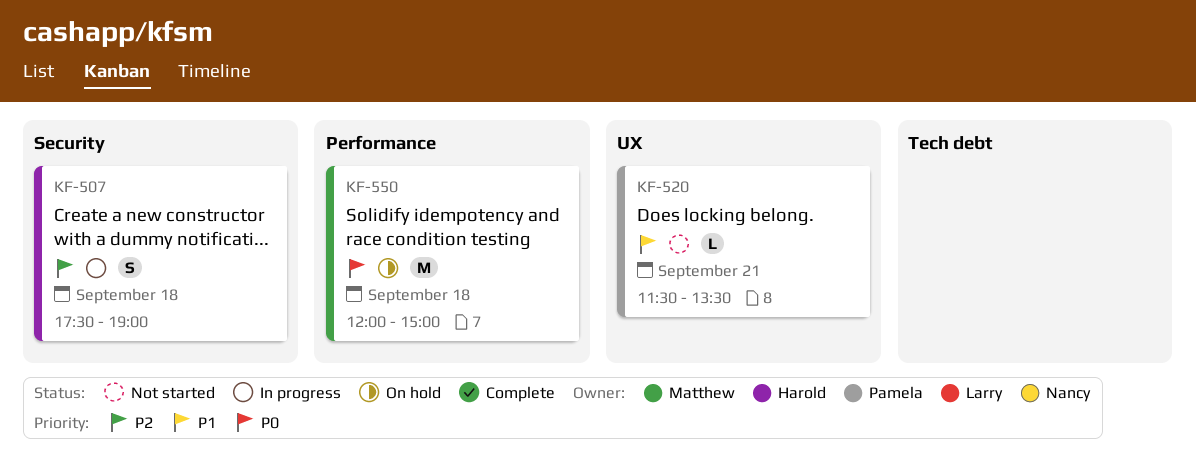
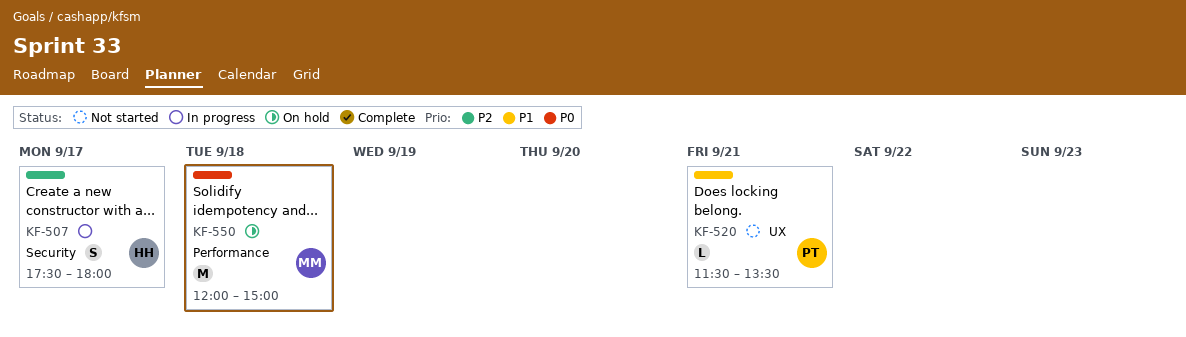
KF-507, day: Sep 18 -> Sep 17
KF-507, ends: 19:00 -> 18:00

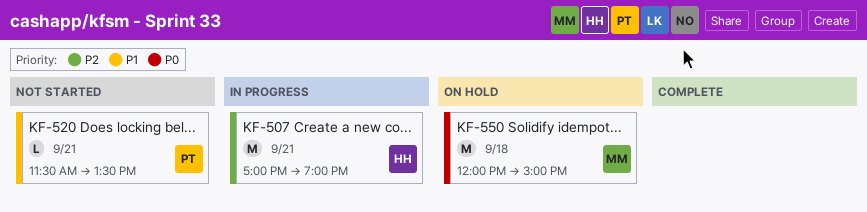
KF-507, estimate: S -> M
KF-507, day: Sep 17 -> Sep 21
KF-507, begins: 17:30 -> 17:00
KF-507, ends: 18:00 -> 19:00

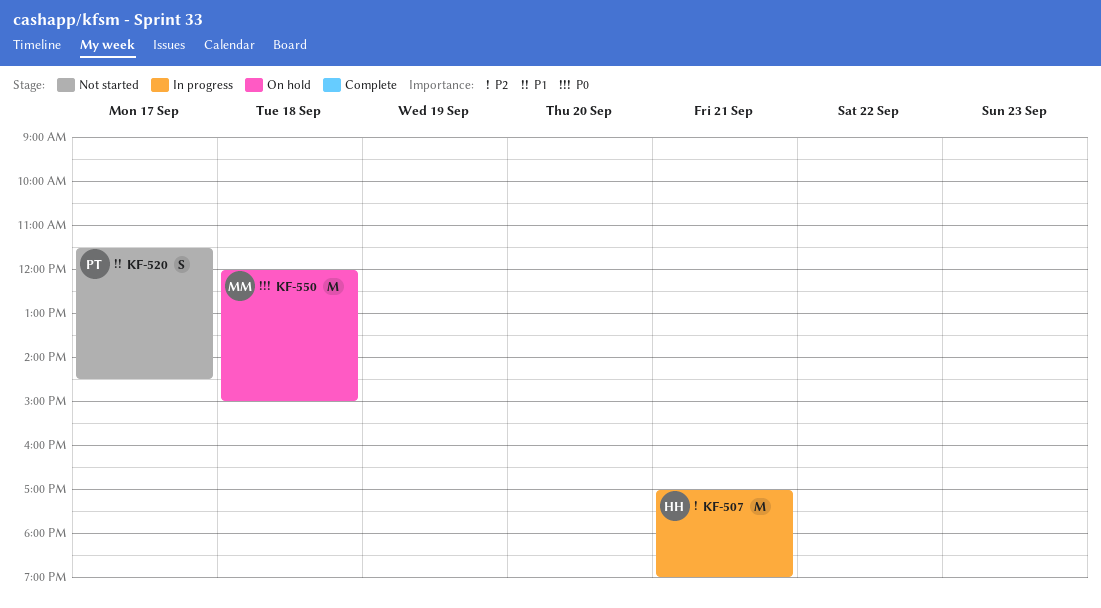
KF-520, estimate: L -> S
KF-520, day: Sep 21 -> Sep 17
KF-520, ends: 13:30 -> 14:30

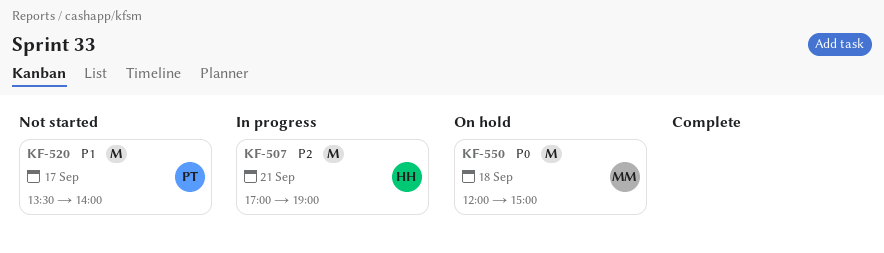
KF-520, estimate: S -> M
KF-520, begins: 11:30 -> 13:30
KF-520, ends: 14:30 -> 14:00

